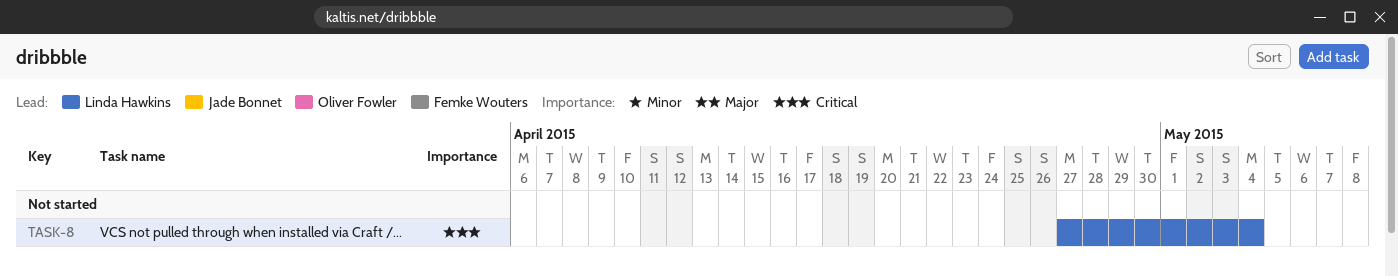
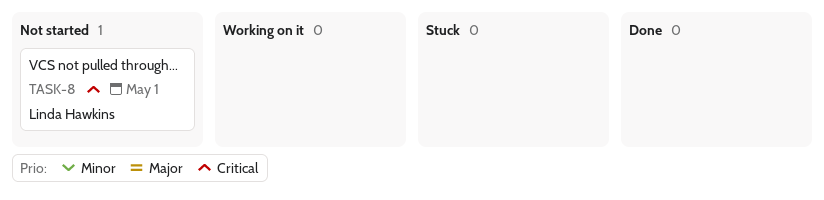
TASK-8, due: May 4 -> May 1

